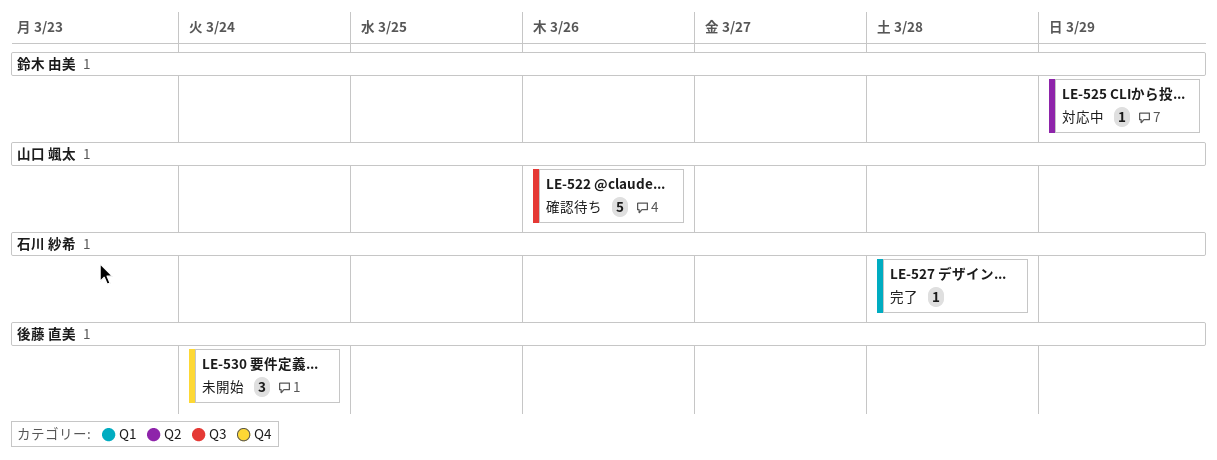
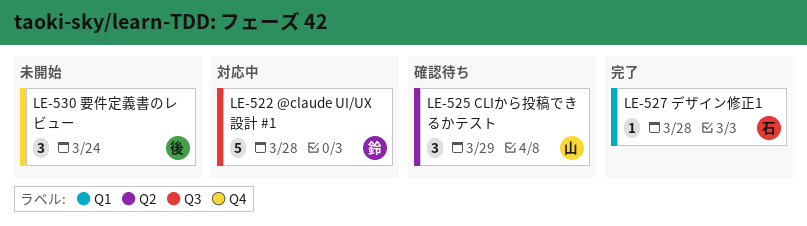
LE-522, status: 確認待ち -> 対応中
LE-522, owner: 山口 颯太 -> 鈴木 由美
LE-522, due: Mar 26 -> Mar 28
LE-525, status: 対応中 -> 確認待ち
LE-525, owner: 鈴木 由美 -> 山口 颯太
LE-525, estimate: 1 -> 3

